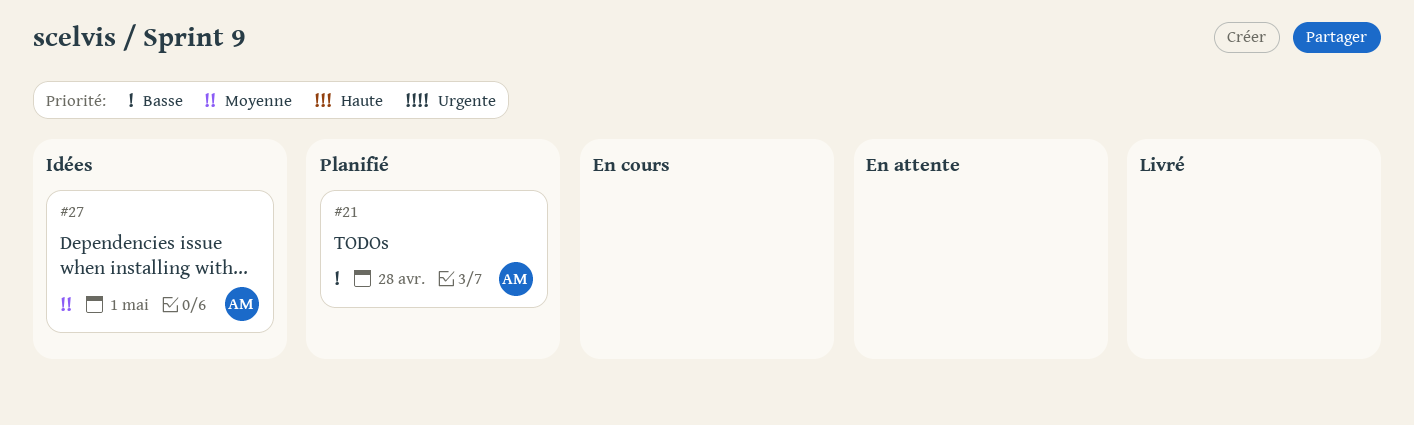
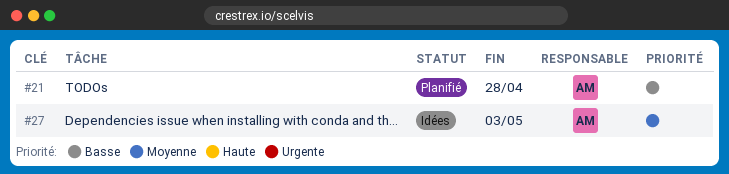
#27, due: May 1 -> May 3

